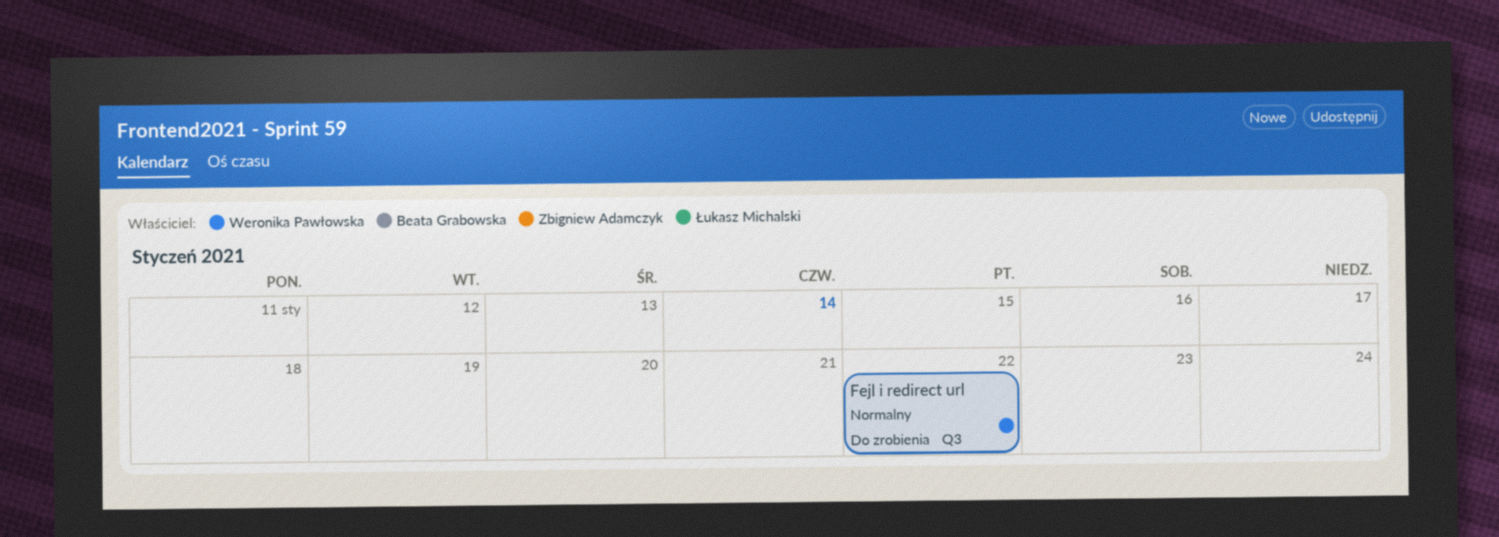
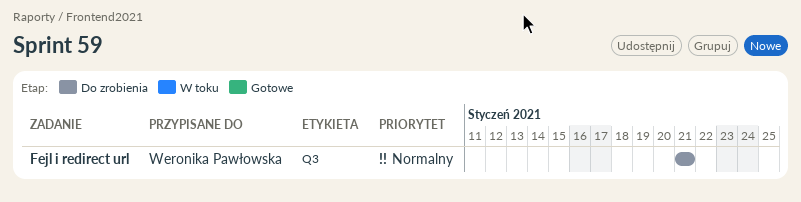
Fejl i redirect url, due: Jan 22 -> Jan 21

